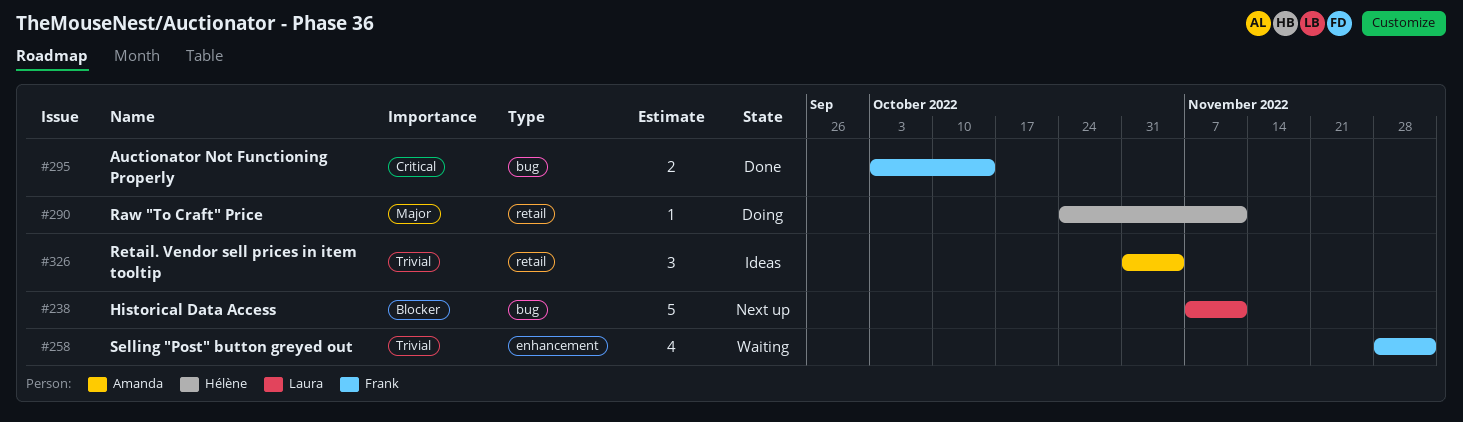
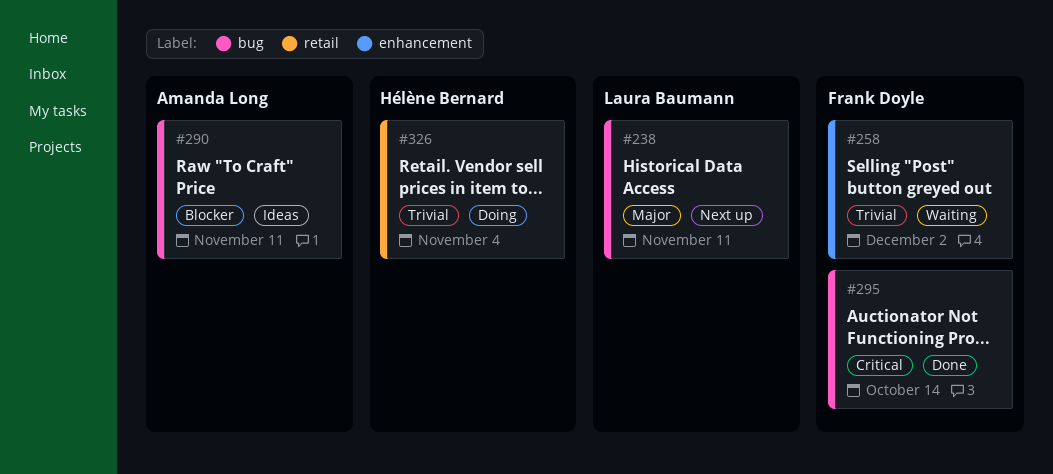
#238, priority: Blocker -> Major
#290, status: Doing -> Ideas
#290, owner: Hélène Bernard -> Amanda Long
#290, priority: Major -> Blocker
#290, label: retail -> bug
#326, status: Ideas -> Doing
#326, owner: Amanda Long -> Hélène Bernard

